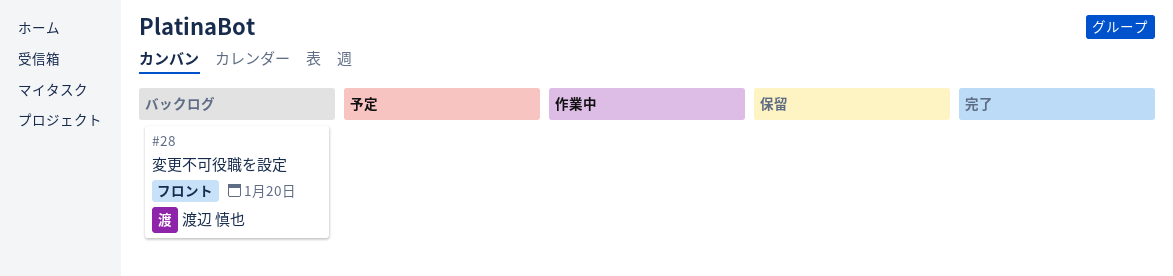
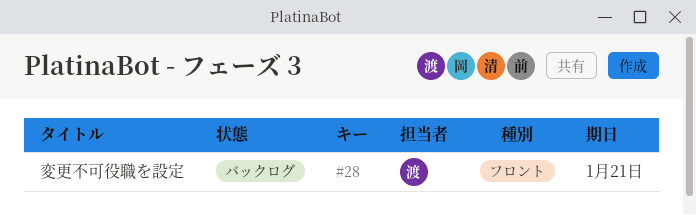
#28, due: Jan 20 -> Jan 21

